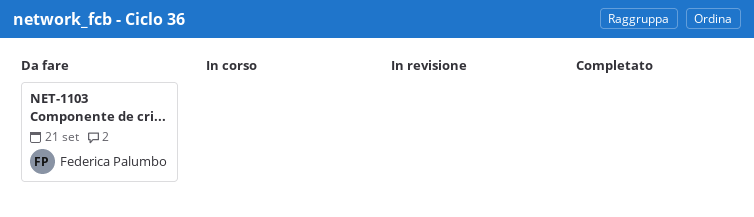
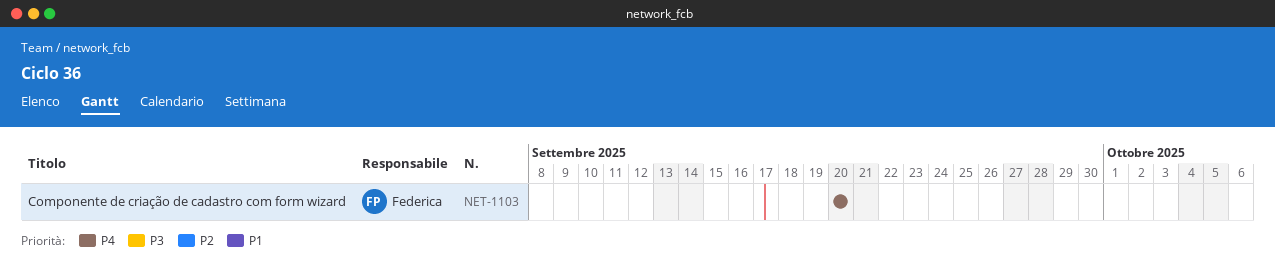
NET-1103, due: Sep 21 -> Sep 20

